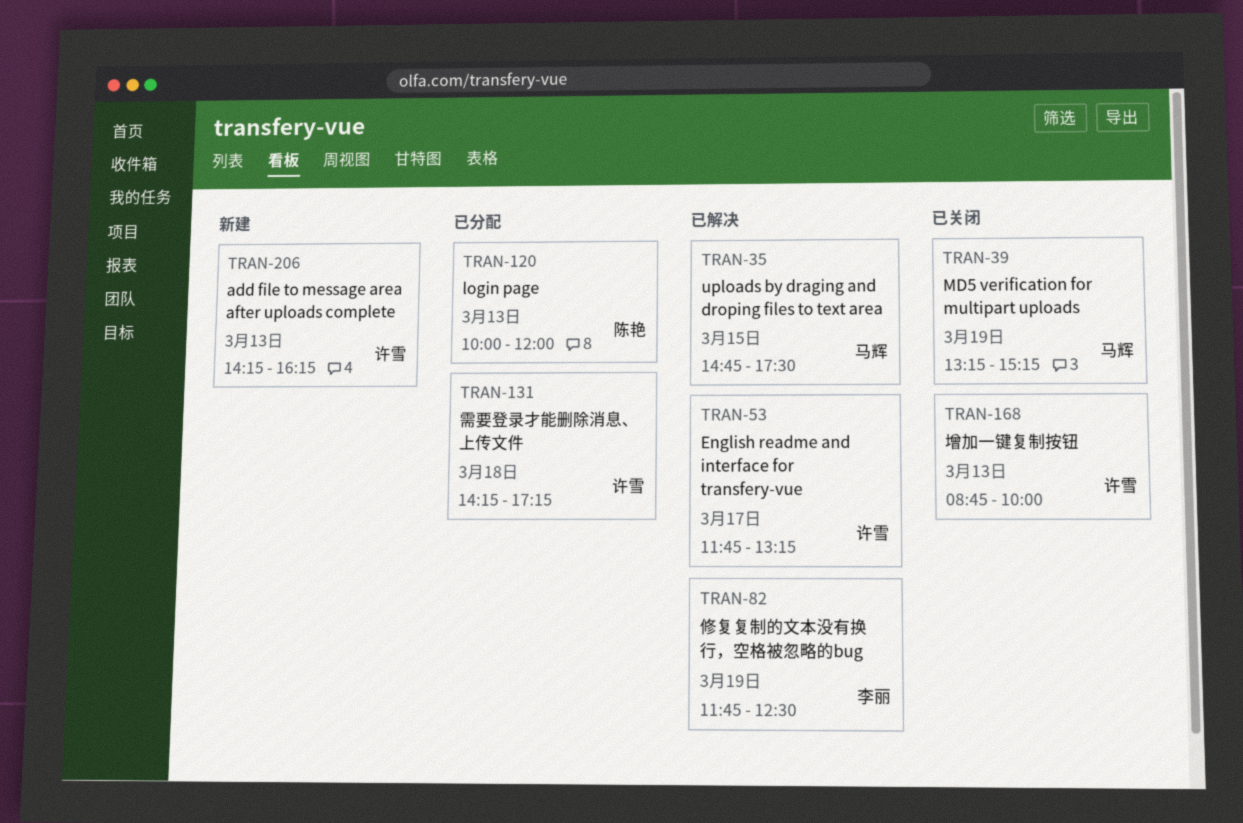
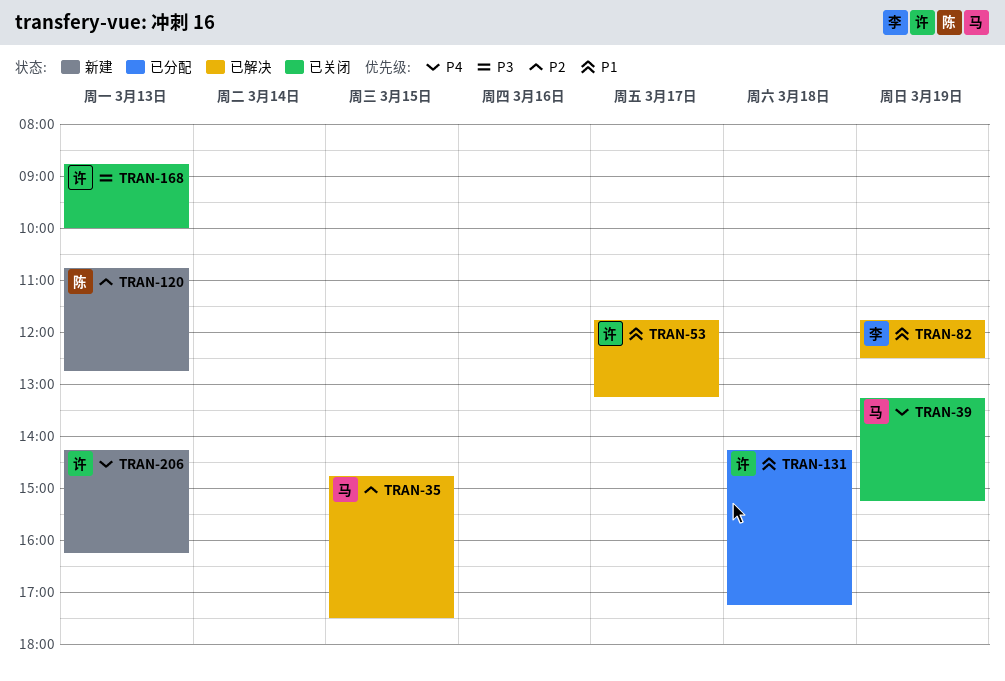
TRAN-120, status: 已分配 -> 新建
TRAN-120, begins: 10:00 -> 10:45
TRAN-120, ends: 12:00 -> 12:45

